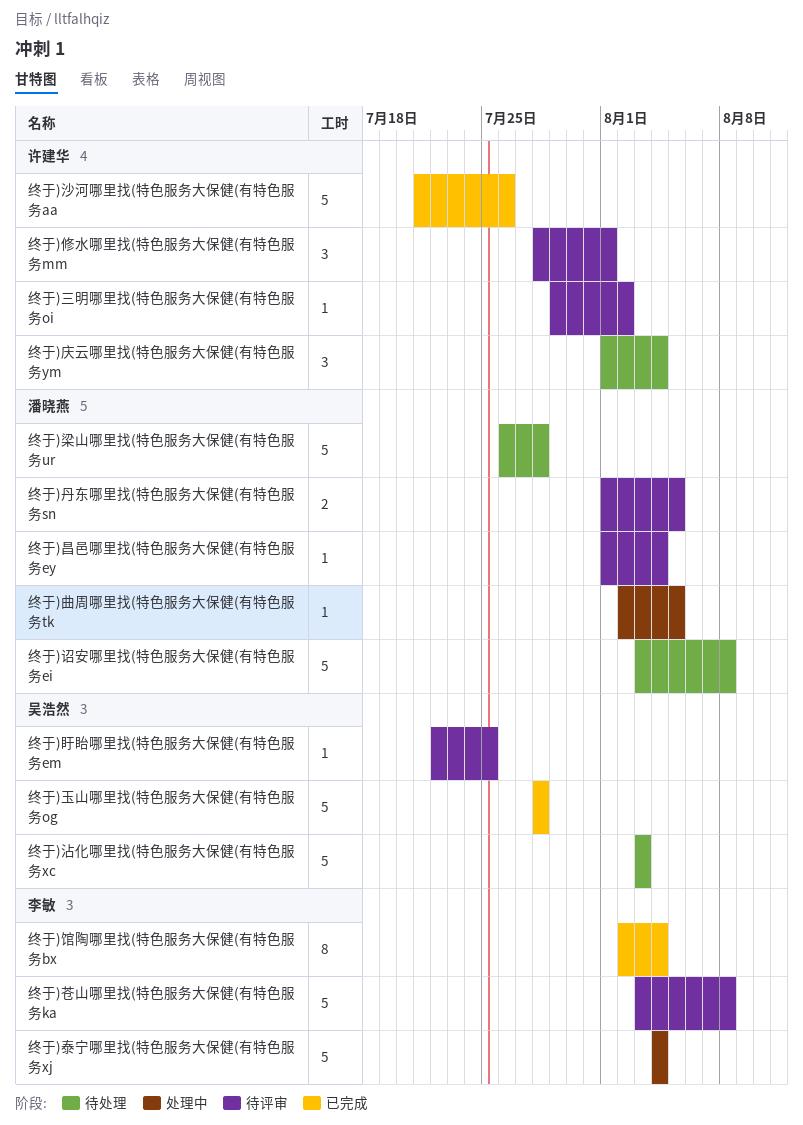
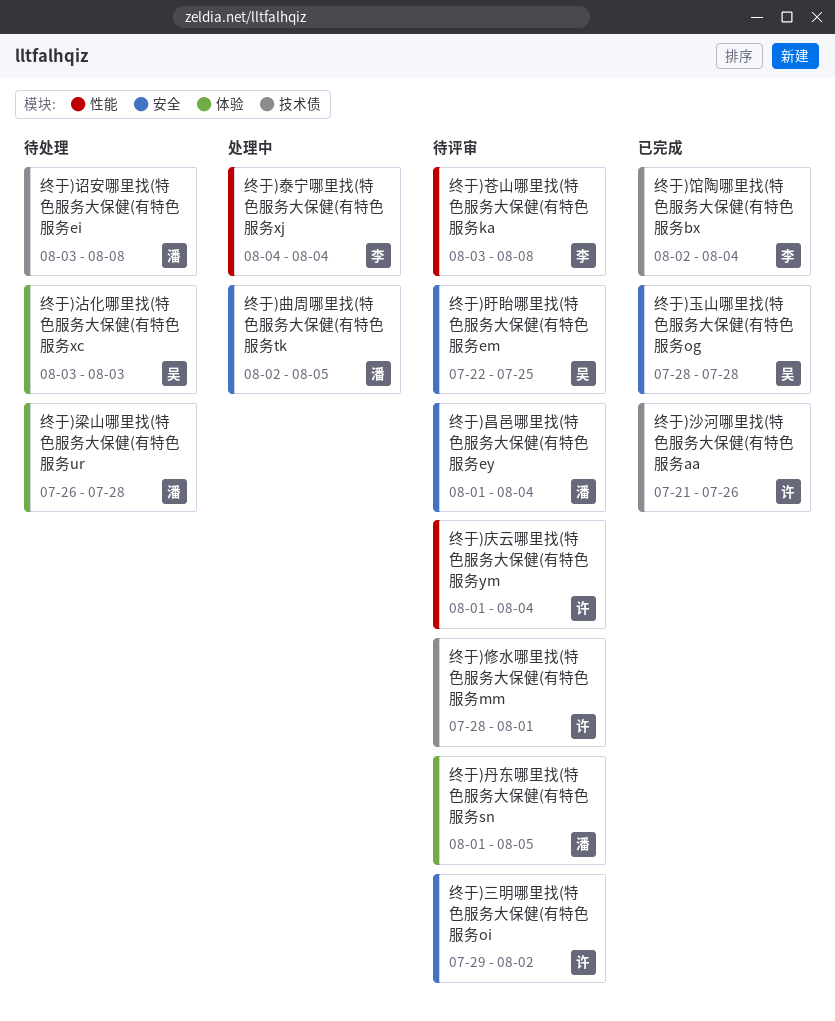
终于)庆云哪里找(特色服务大保健(有特色服务ym, status: 待处理 -> 待评审

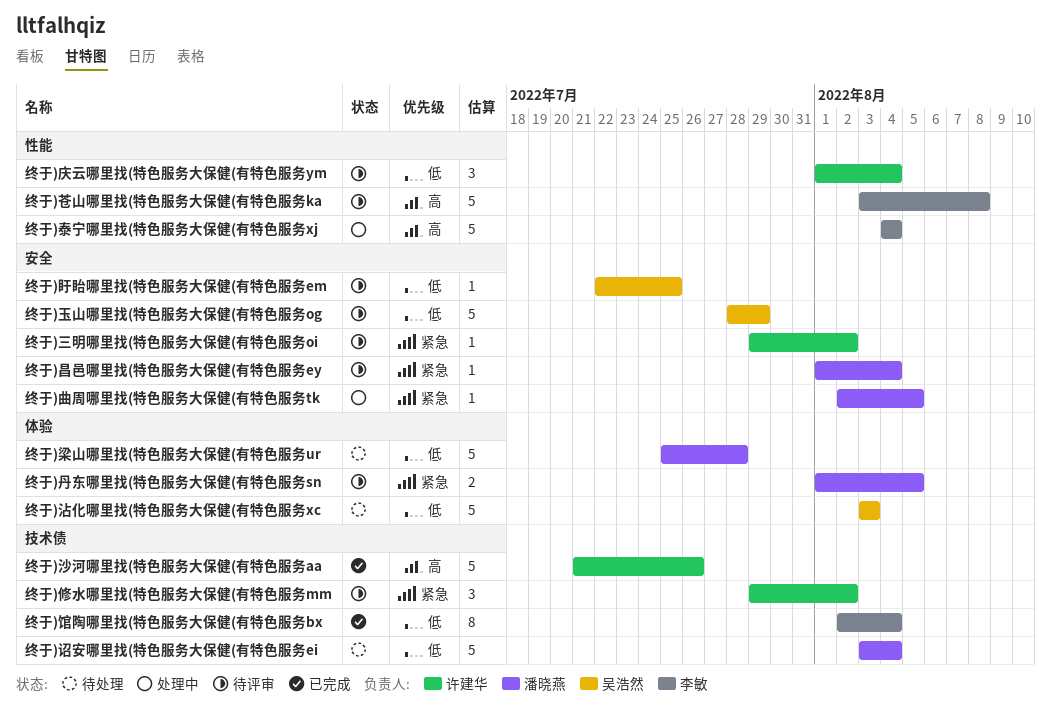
终于)修水哪里找(特色服务大保健(有特色服务mm, start: Jul 28 -> Jul 29
终于)修水哪里找(特色服务大保健(有特色服务mm, due: Aug 1 -> Aug 2
终于)梁山哪里找(特色服务大保健(有特色服务ur, start: Jul 26 -> Jul 25
终于)玉山哪里找(特色服务大保健(有特色服务og, status: 已完成 -> 待评审
终于)玉山哪里找(特色服务大保健(有特色服务og, due: Jul 28 -> Jul 29
终于)诏安哪里找(特色服务大保健(有特色服务ei, due: Aug 8 -> Aug 4

